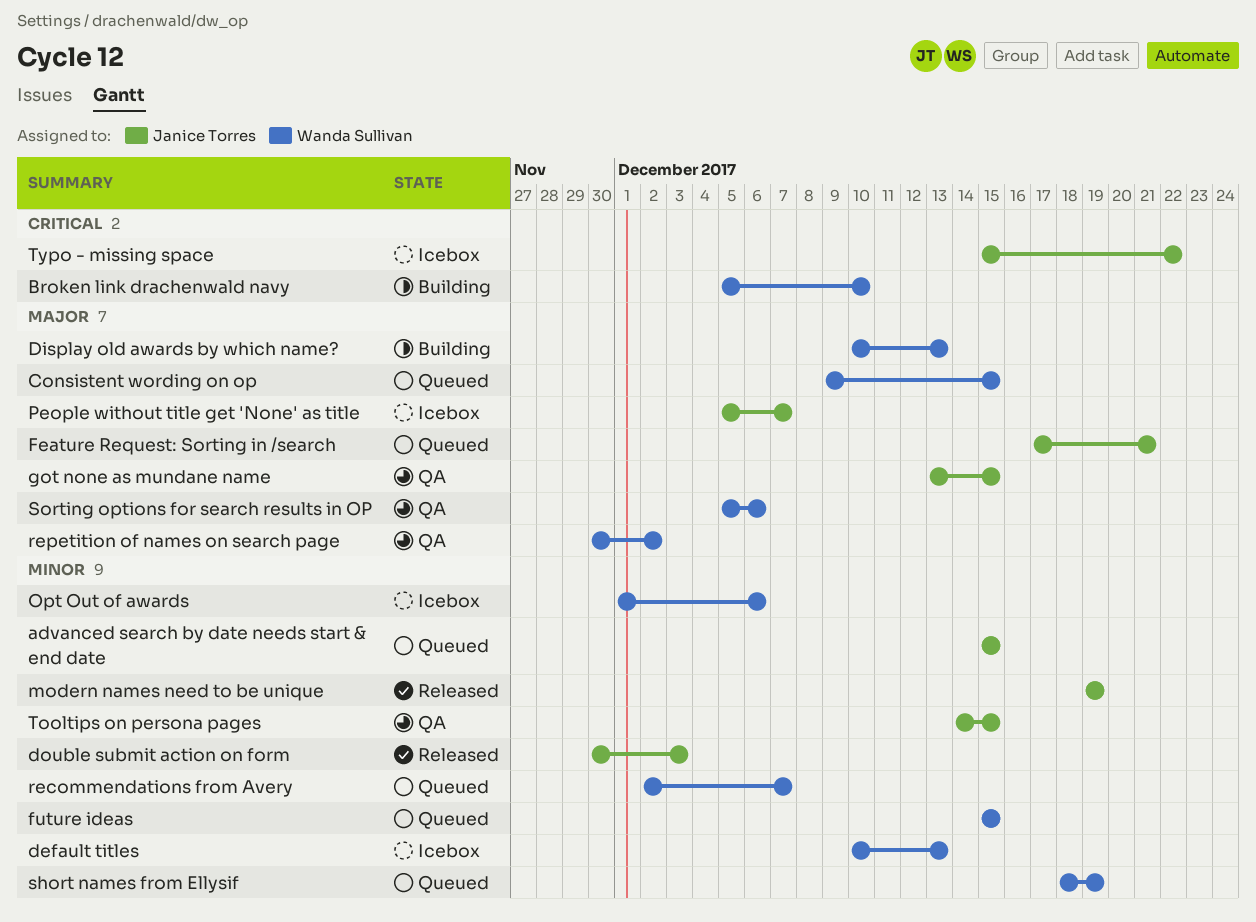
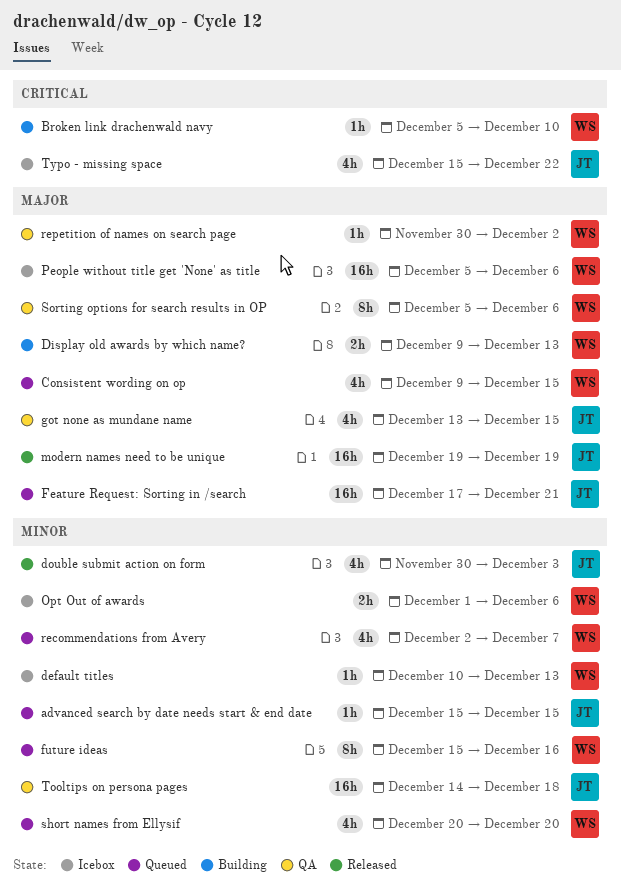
Display old awards by which name?, start: Dec 10 -> Dec 9
future ideas, due: Dec 15 -> Dec 16
modern names need to be unique, priority: Minor -> Major
People without title get 'None' as title, owner: Janice Torres -> Wanda Sullivan
People without title get 'None' as title, due: Dec 7 -> Dec 6
short names from Ellysif, start: Dec 18 -> Dec 20
short names from Ellysif, due: Dec 19 -> Dec 20
Tooltips on persona pages, due: Dec 15 -> Dec 18

